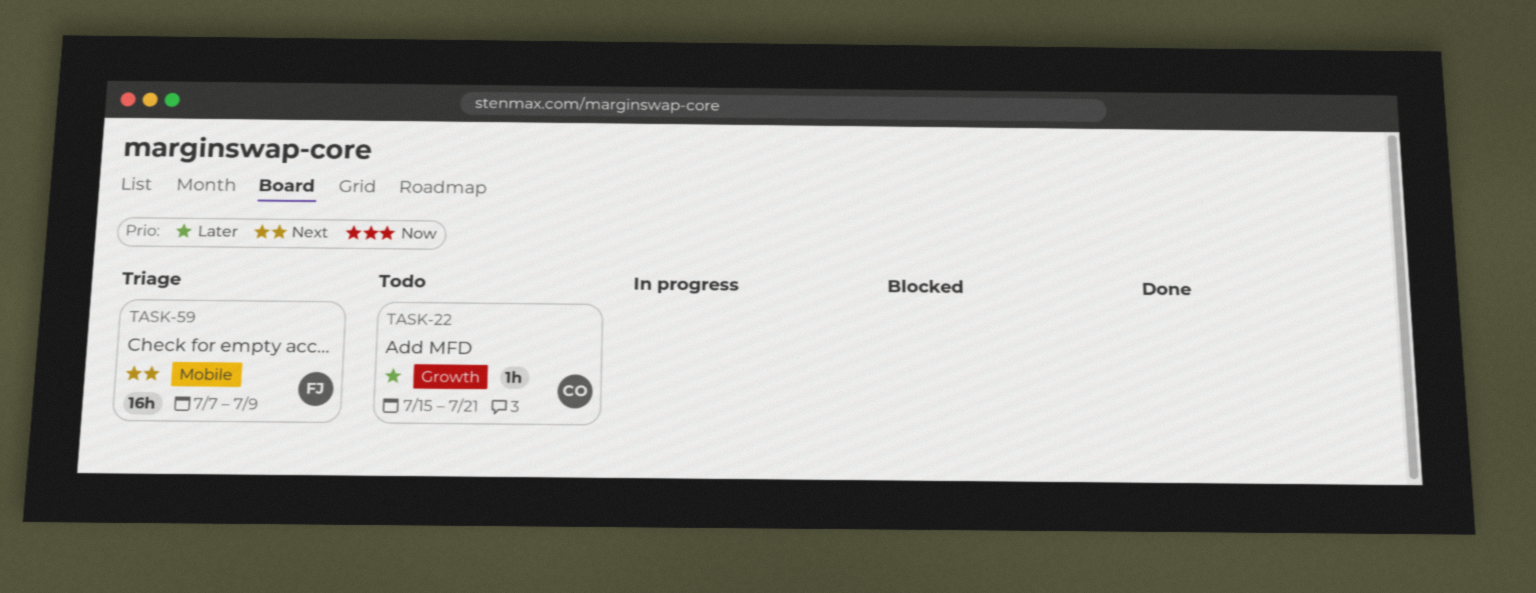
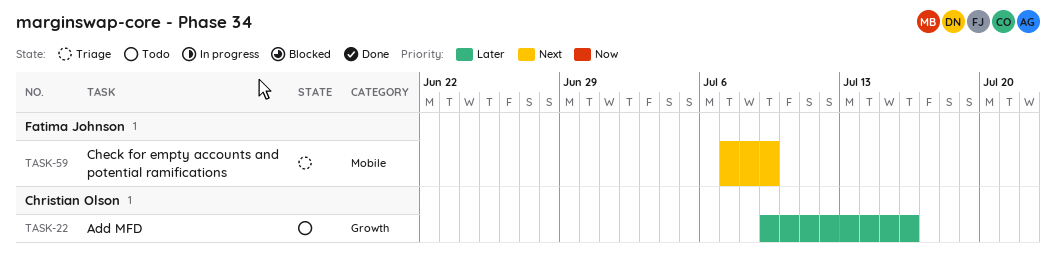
TASK-22, start: Jul 15 -> Jul 9
TASK-22, due: Jul 21 -> Jul 16

